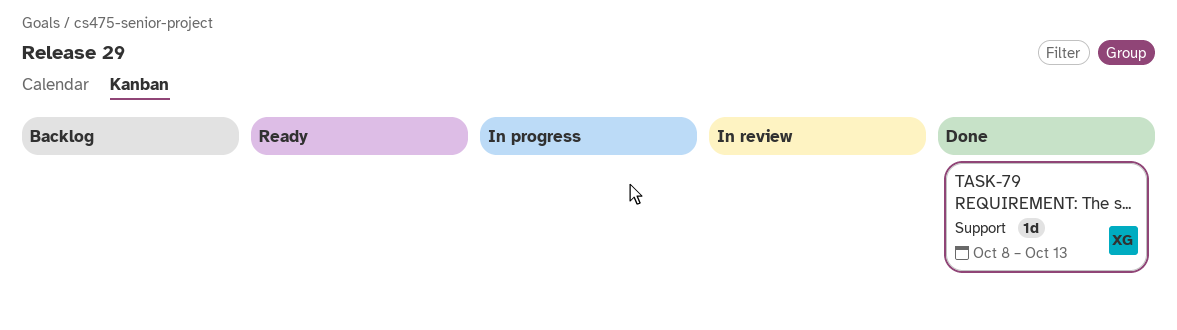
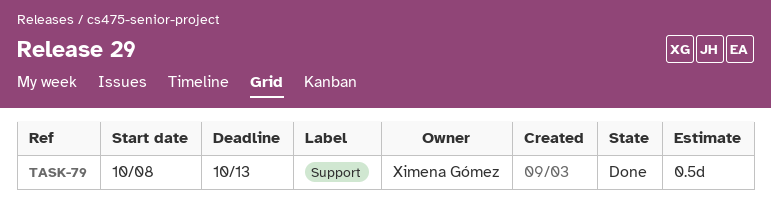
TASK-79, estimate: 1d -> 0.5d

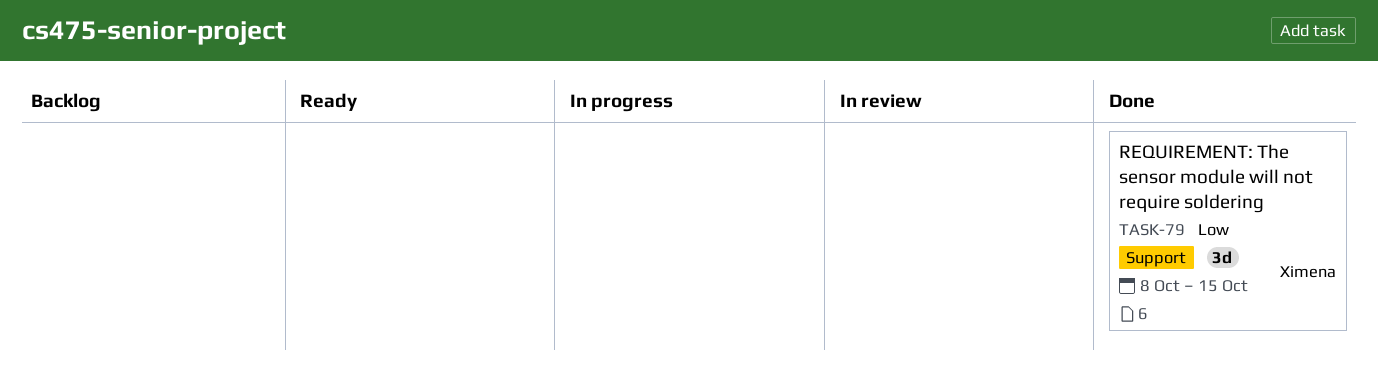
TASK-79, estimate: 0.5d -> 3d
TASK-79, due: Oct 13 -> Oct 15

